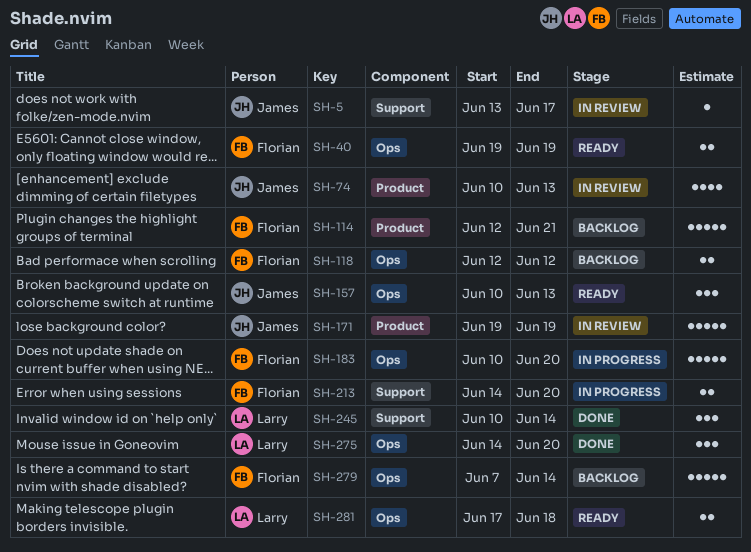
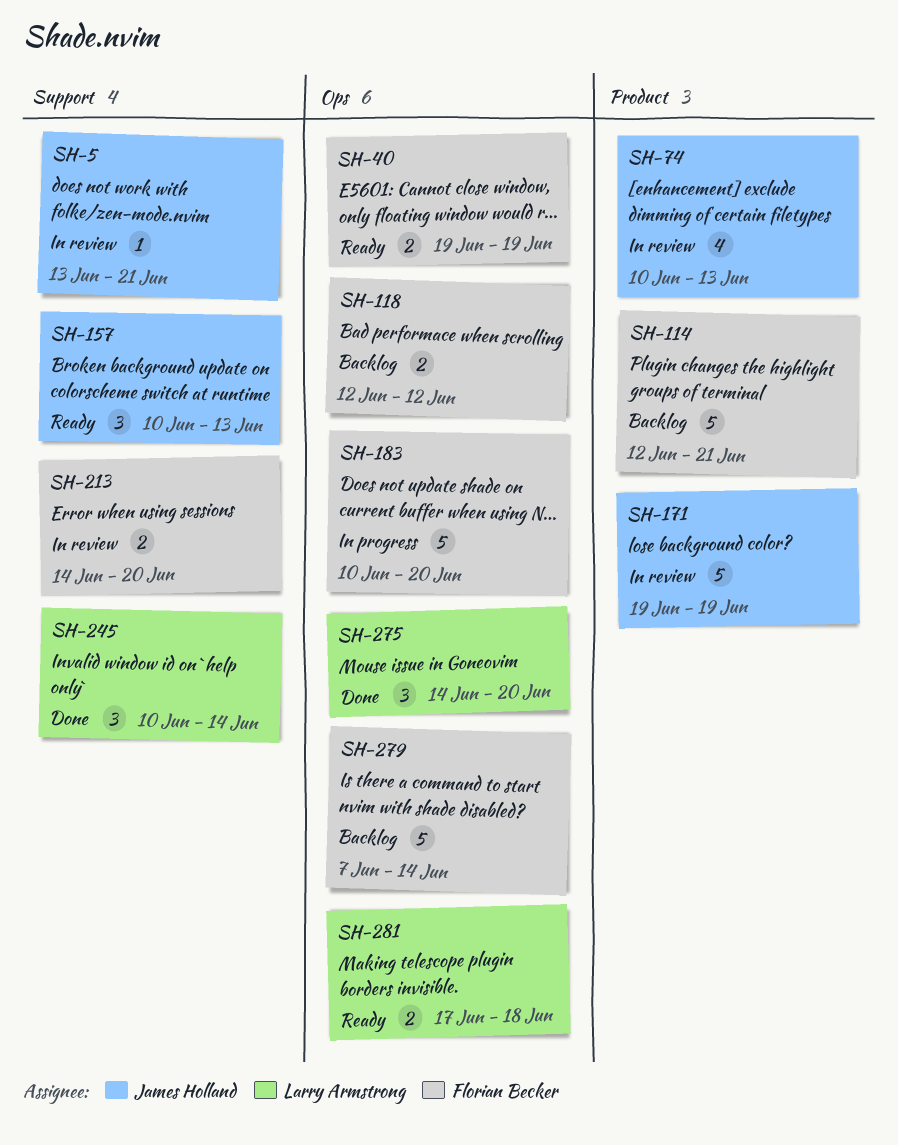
SH-5, due: Jun 17 -> Jun 21
SH-157, label: Ops -> Support
SH-213, status: In progress -> In review

